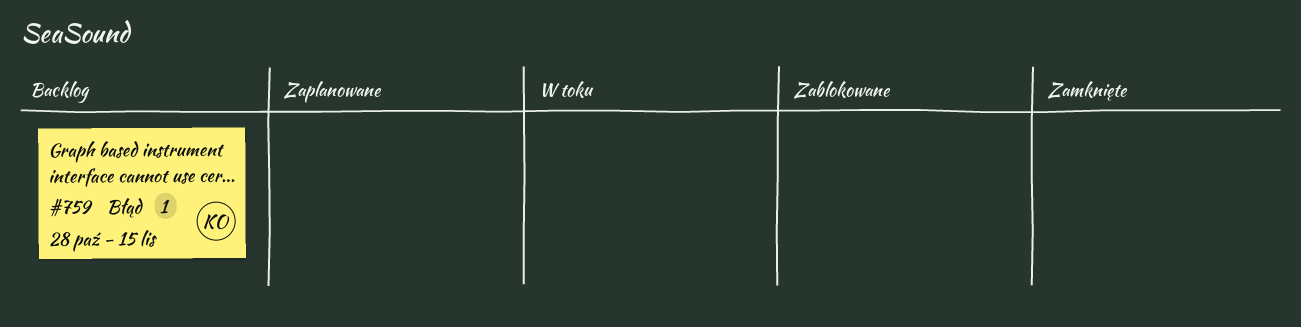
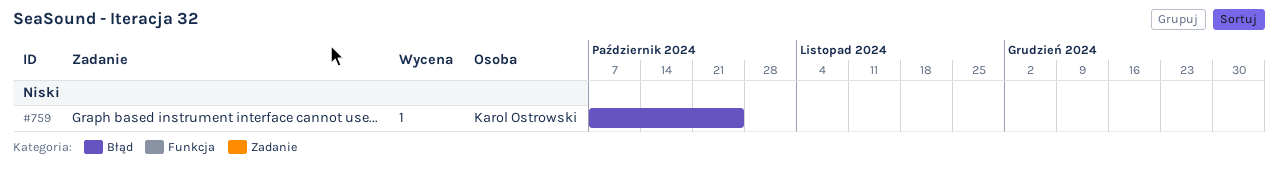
#759, start: Oct 28 -> Oct 7
#759, due: Nov 15 -> Oct 25

